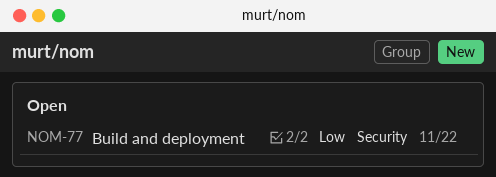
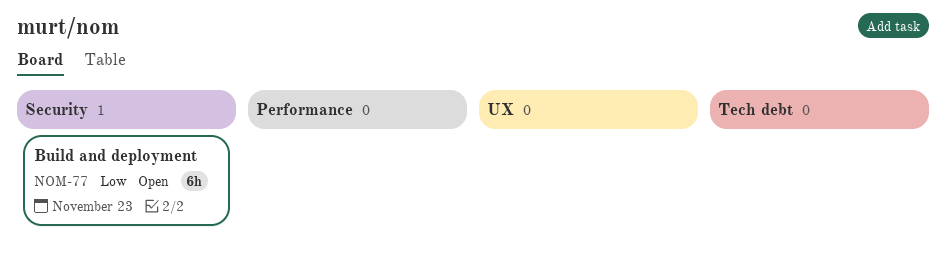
NOM-77, due: Nov 22 -> Nov 23

